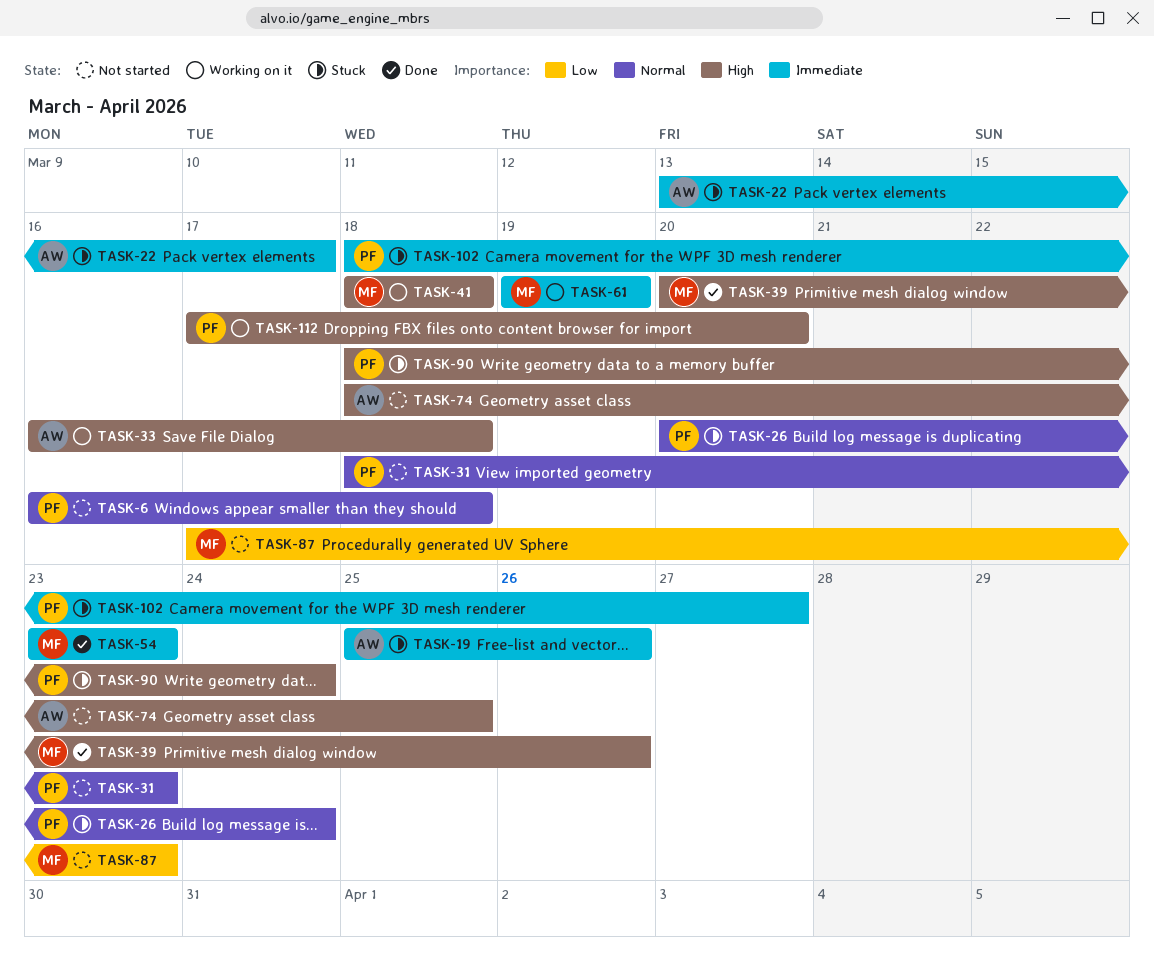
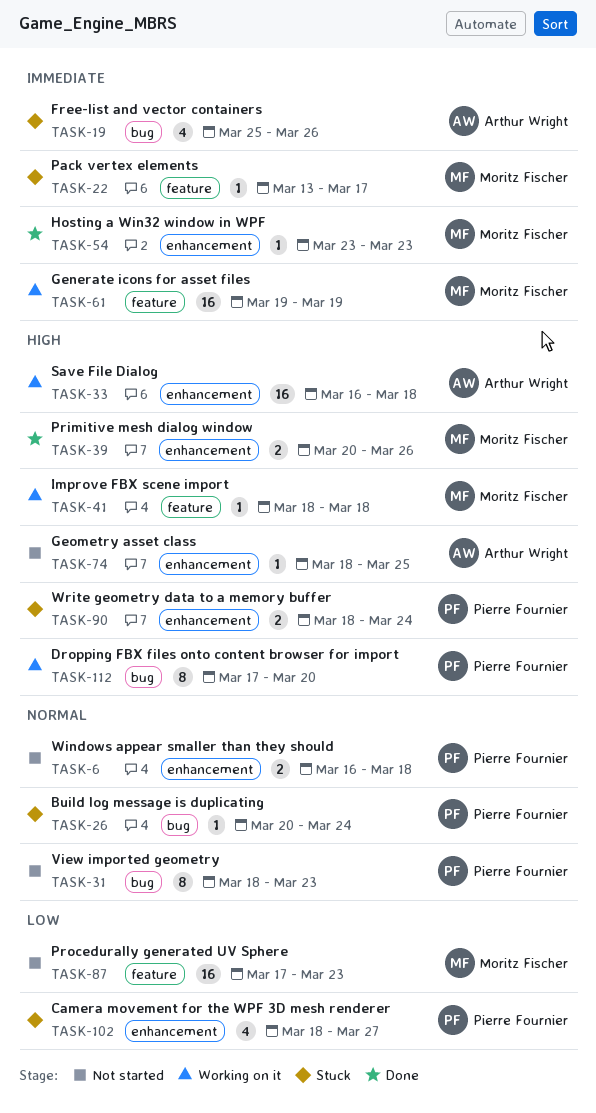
TASK-22, owner: Arthur Wright -> Moritz Fischer
TASK-102, priority: Immediate -> Low

